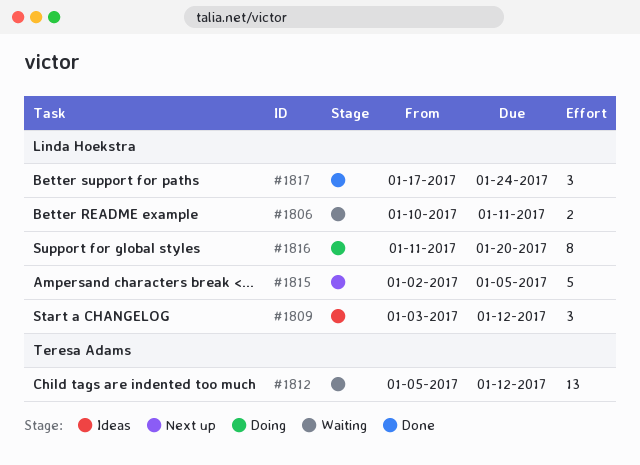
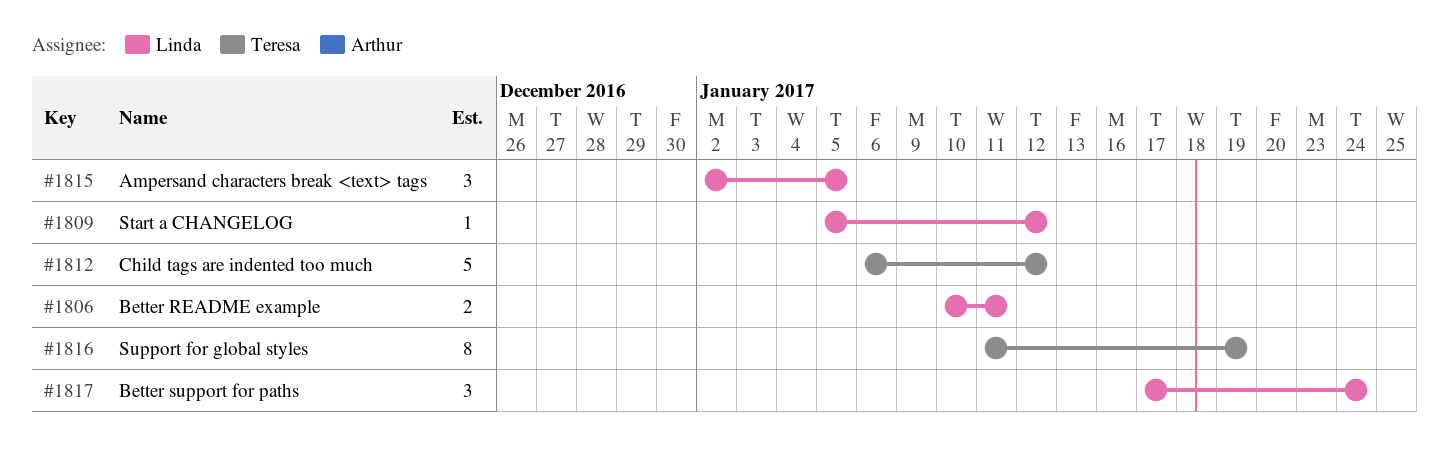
#1809, estimate: 3 -> 1
#1809, start: Jan 3 -> Jan 5
#1812, estimate: 13 -> 5
#1812, start: Jan 5 -> Jan 6
#1815, estimate: 5 -> 3
#1816, owner: Linda Hoekstra -> Teresa Adams
#1816, due: Jan 20 -> Jan 19

